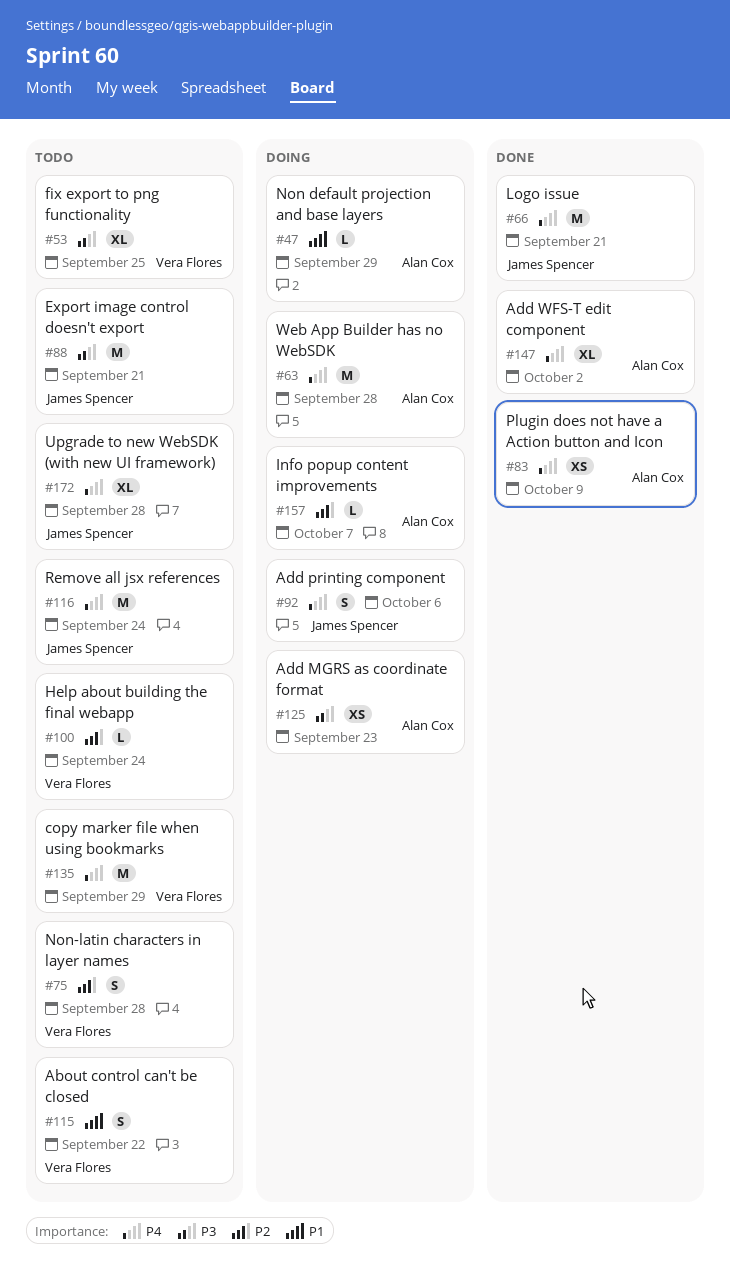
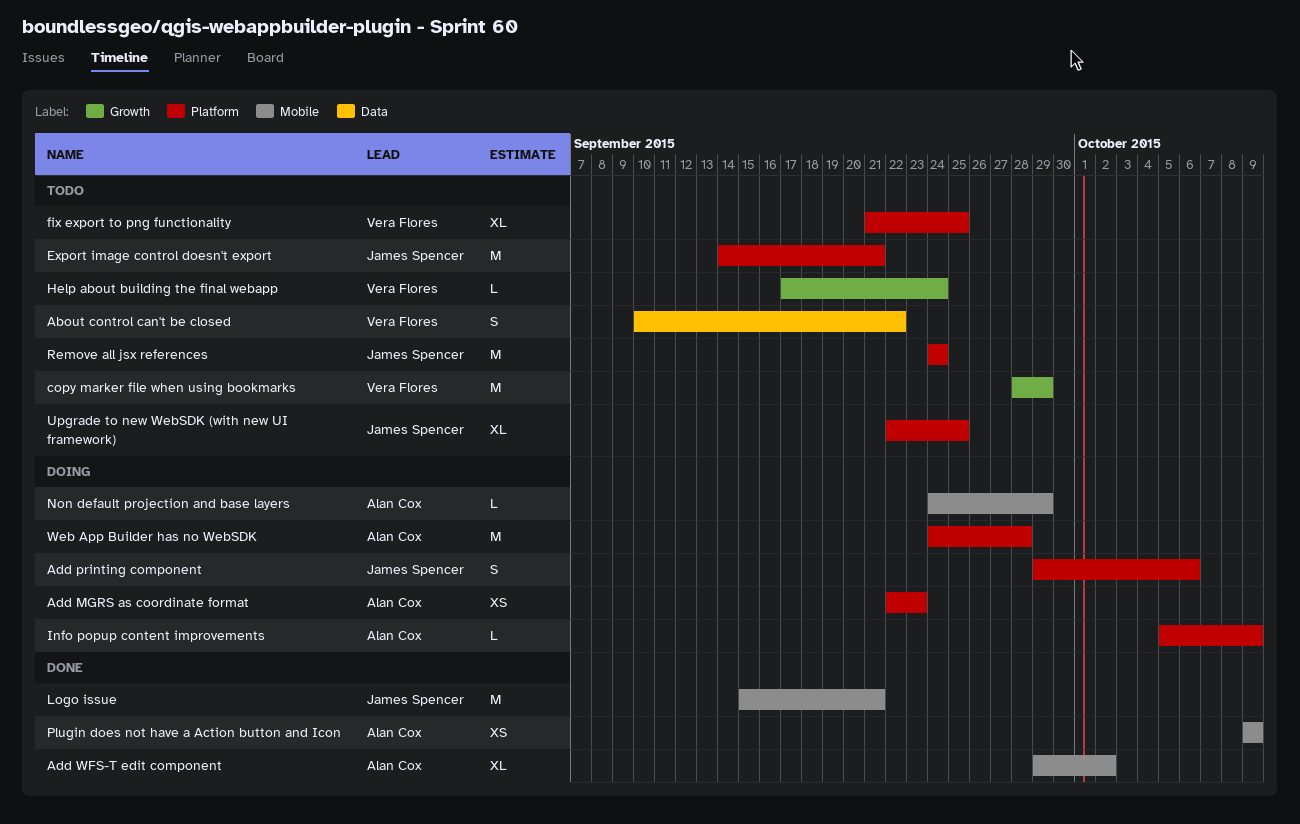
Info popup content improvements, due: Oct 7 -> Oct 9
Non-latin characters in layer names: present -> none
Upgrade to new WebSDK (with new UI framework), due: Sep 28 -> Sep 25

